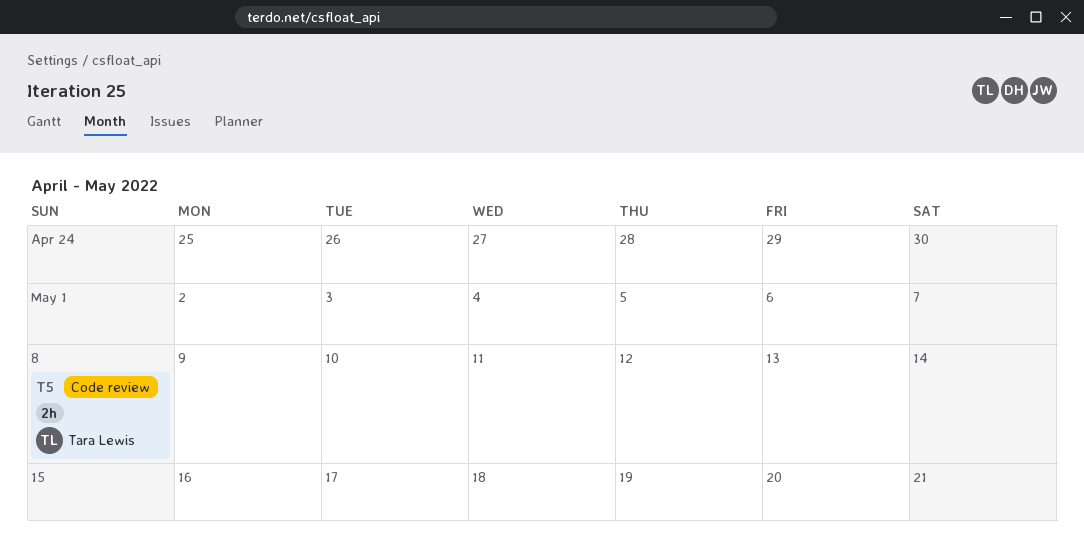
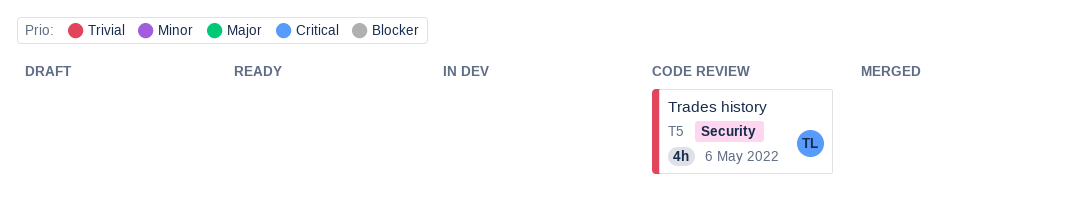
T5, estimate: 2h -> 4h
T5, due: May 8 -> May 6

